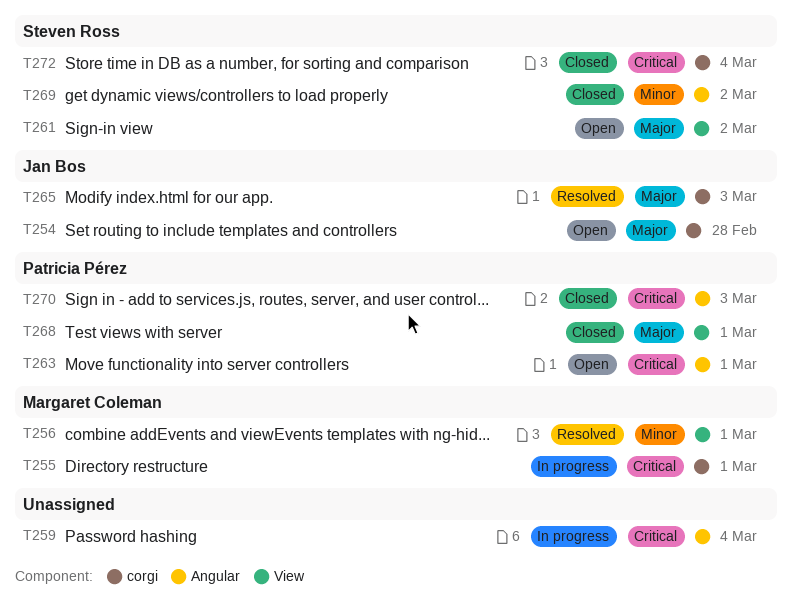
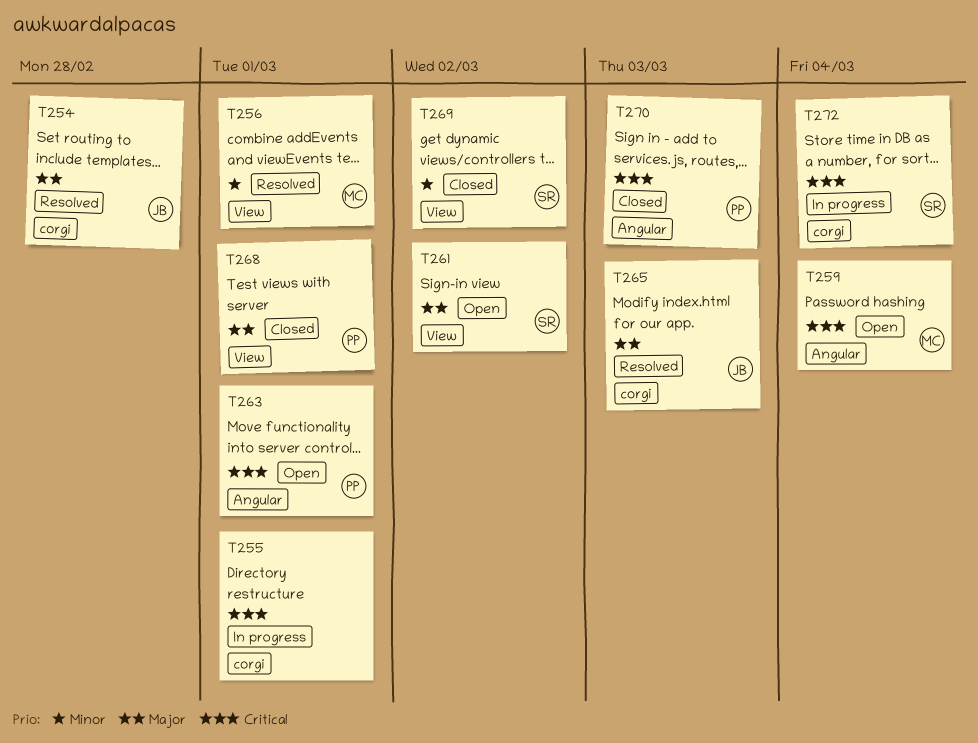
T254, status: Open -> Resolved
T255, owner: Margaret Coleman -> none
T259, status: In progress -> Open
T259, owner: none -> Margaret Coleman
T269, label: Angular -> View
T272, status: Closed -> In progress

